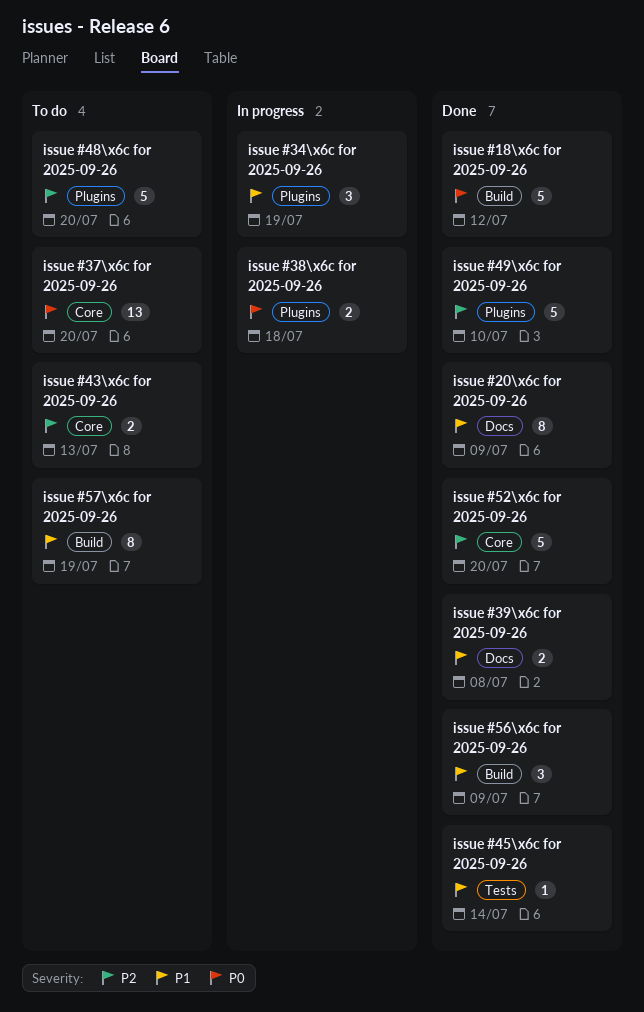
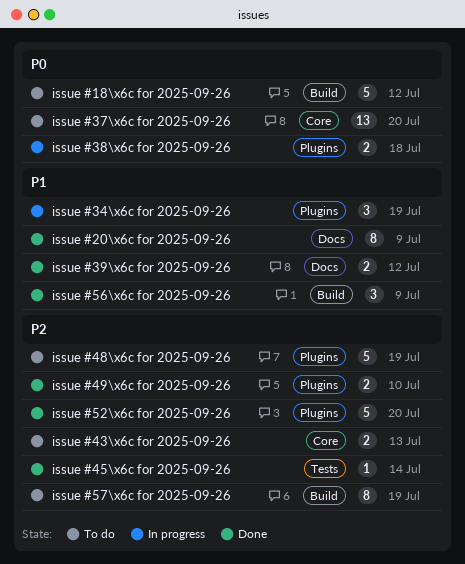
issue #18\x6c for 2025-09-26, status: Done -> To do
issue #39\x6c for 2025-09-26, due: Jul 8 -> Jul 12
issue #45\x6c for 2025-09-26, priority: P1 -> P2
issue #48\x6c for 2025-09-26, due: Jul 20 -> Jul 19
issue #49\x6c for 2025-09-26, estimate: 5 -> 2
issue #52\x6c for 2025-09-26, label: Core -> Plugins
issue #57\x6c for 2025-09-26, priority: P1 -> P2

